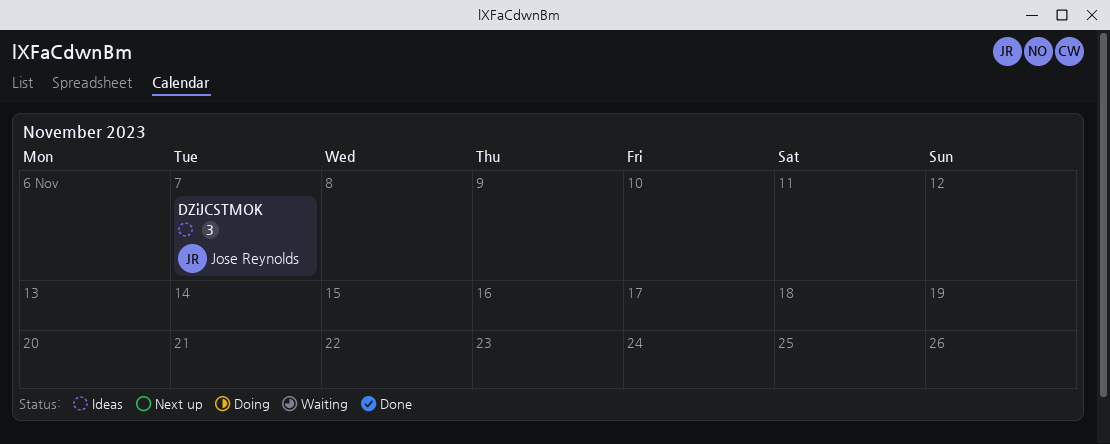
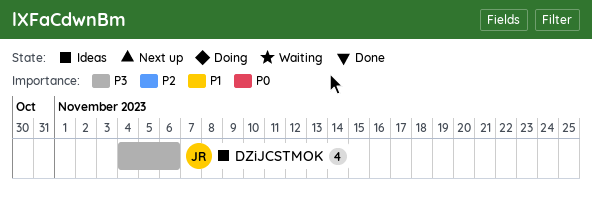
DZiJCSTMOK, estimate: 3 -> 4
DZiJCSTMOK, due: Nov 7 -> Nov 6

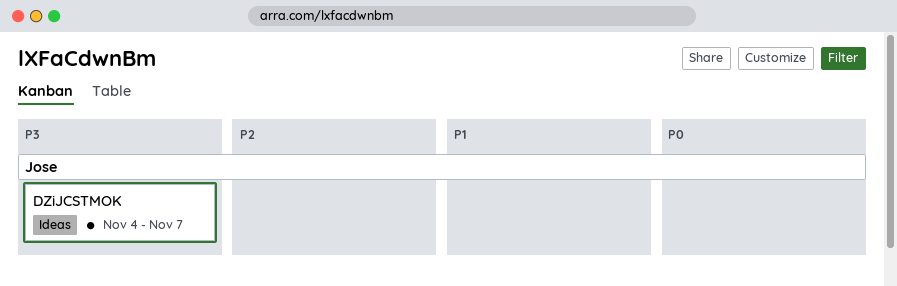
DZiJCSTMOK, estimate: 4 -> 1
DZiJCSTMOK, due: Nov 6 -> Nov 7

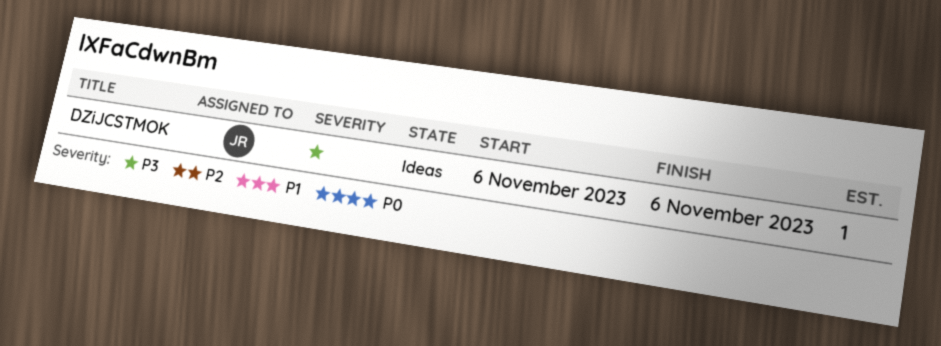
DZiJCSTMOK, start: Nov 4 -> Nov 6
DZiJCSTMOK, due: Nov 7 -> Nov 6

